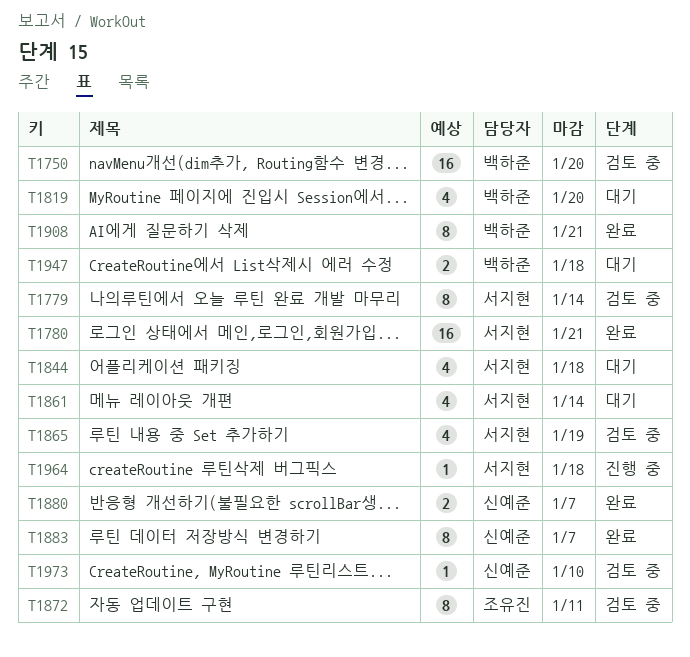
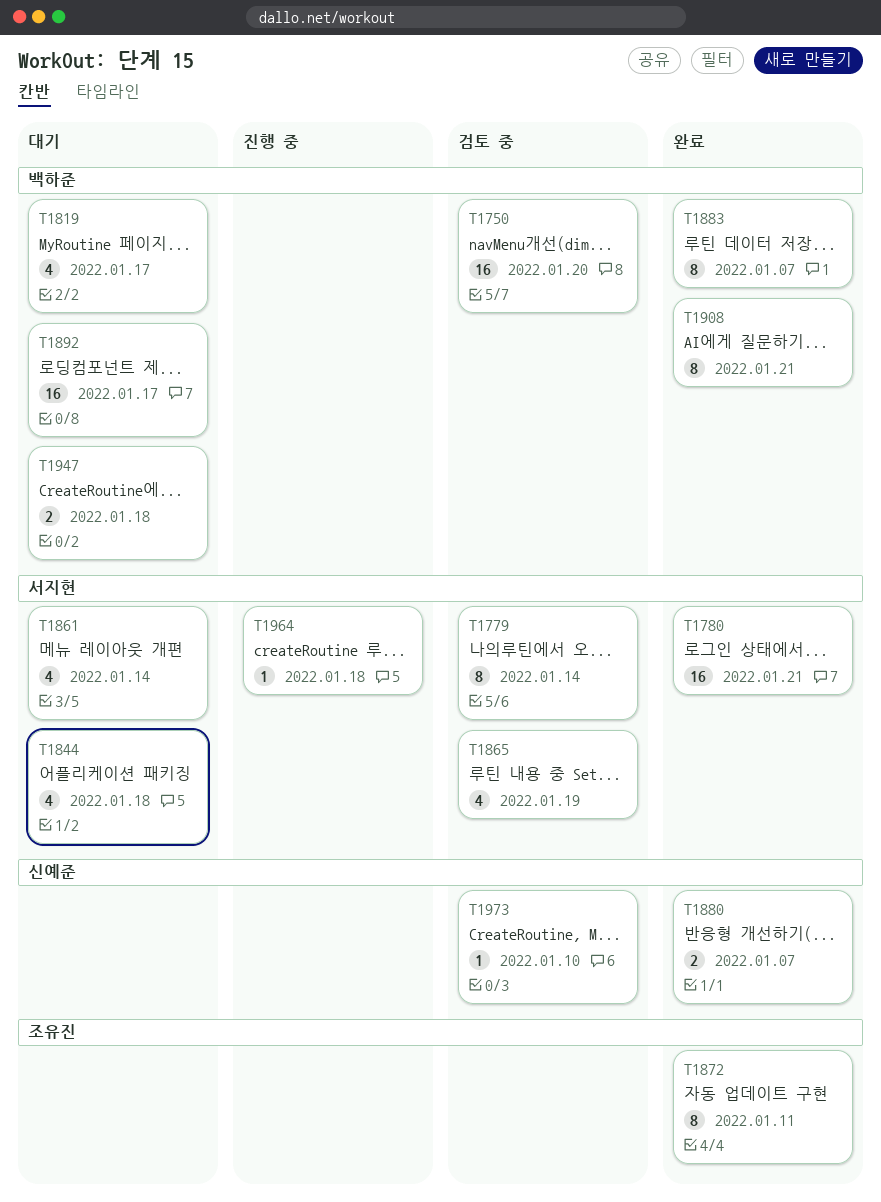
T1819, due: Jan 20 -> Jan 17
T1872, status: 검토 중 -> 완료
T1883, owner: 신예준 -> 백하준
T1892: none -> present

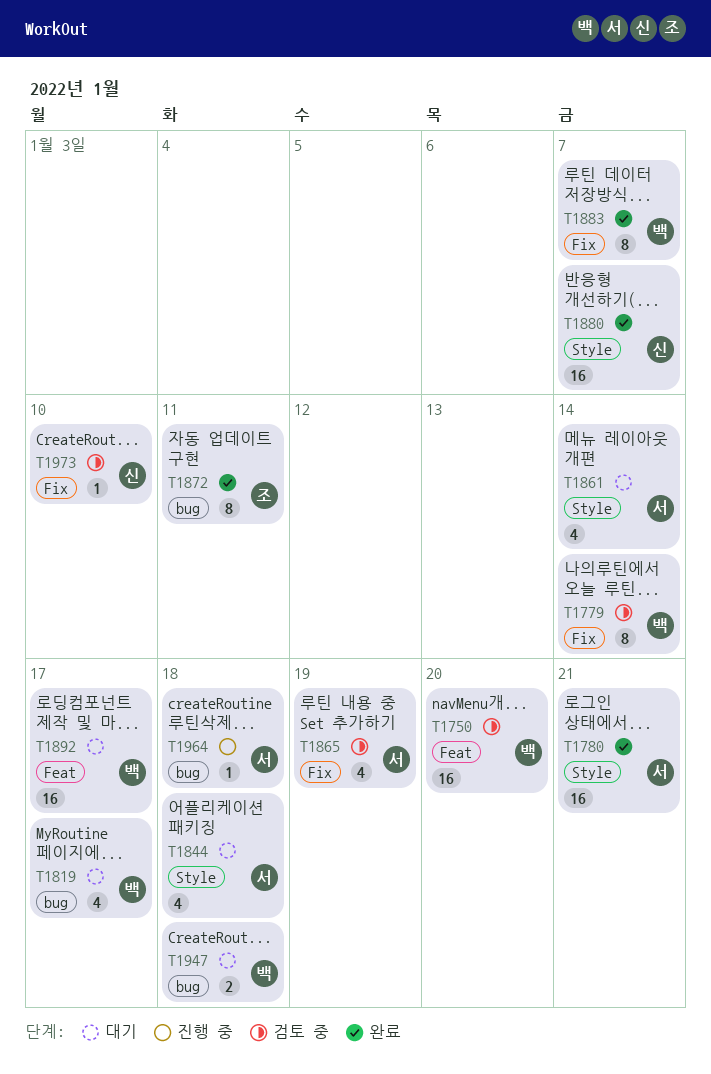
T1779, owner: 서지현 -> 백하준
T1880, estimate: 2 -> 16
T1908: present -> none

